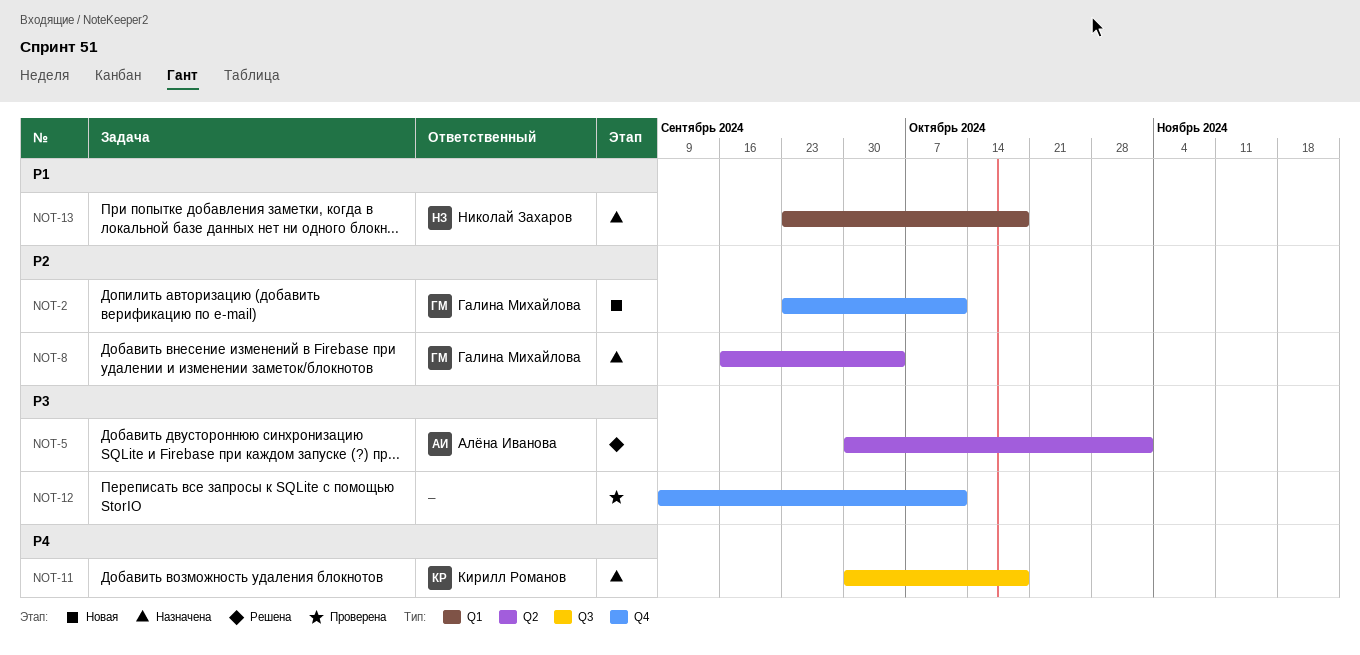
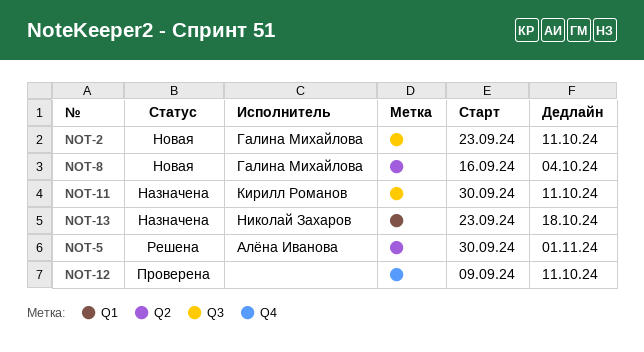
NOT-2, label: Q4 -> Q3
NOT-8, status: Назначена -> Новая
NOT-11, due: Oct 18 -> Oct 11

